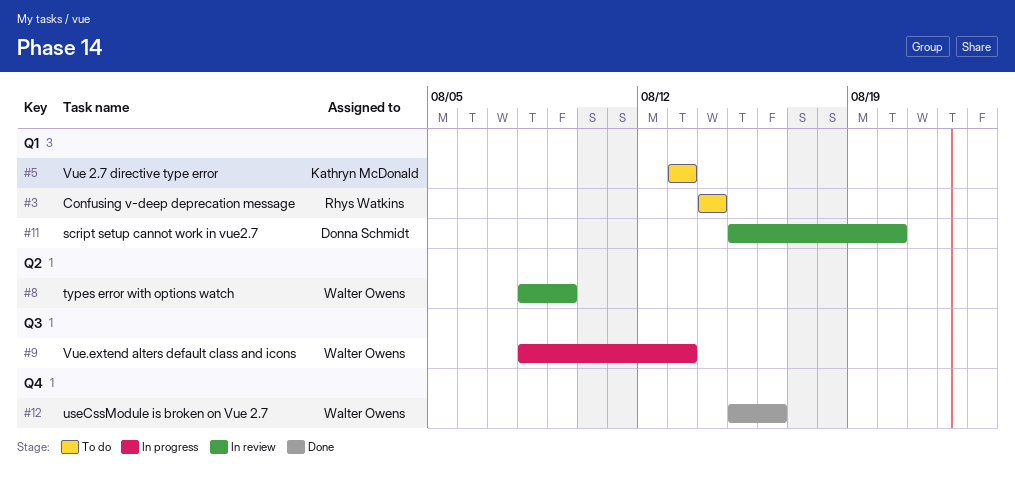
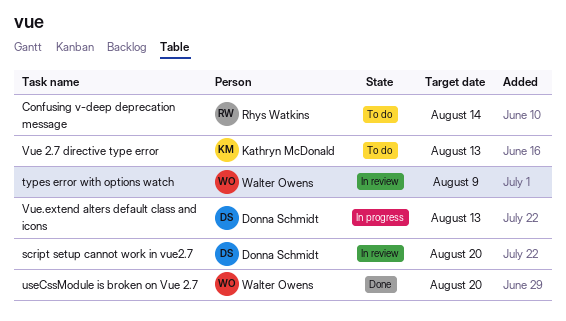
useCssModule is broken on Vue 2.7, due: Aug 16 -> Aug 20
Vue.extend alters default class and icons, owner: Walter Owens -> Donna Schmidt

